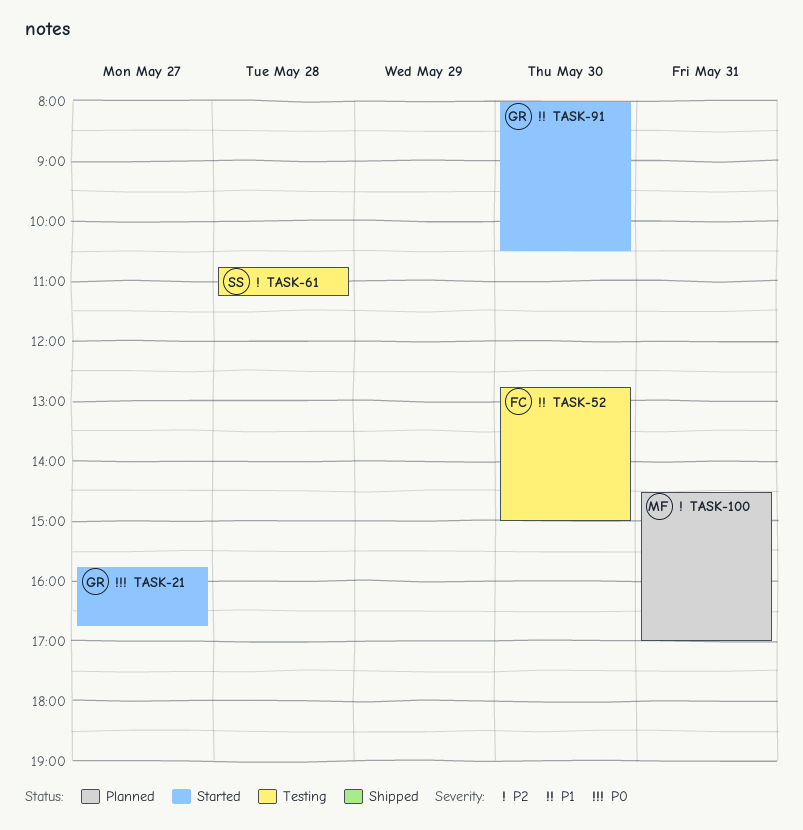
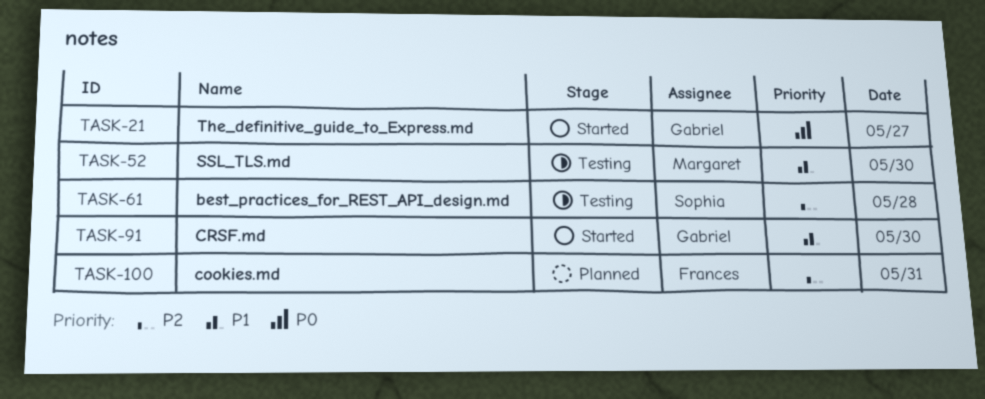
TASK-52, owner: Frances -> Margaret
TASK-100, owner: Margaret -> Frances

